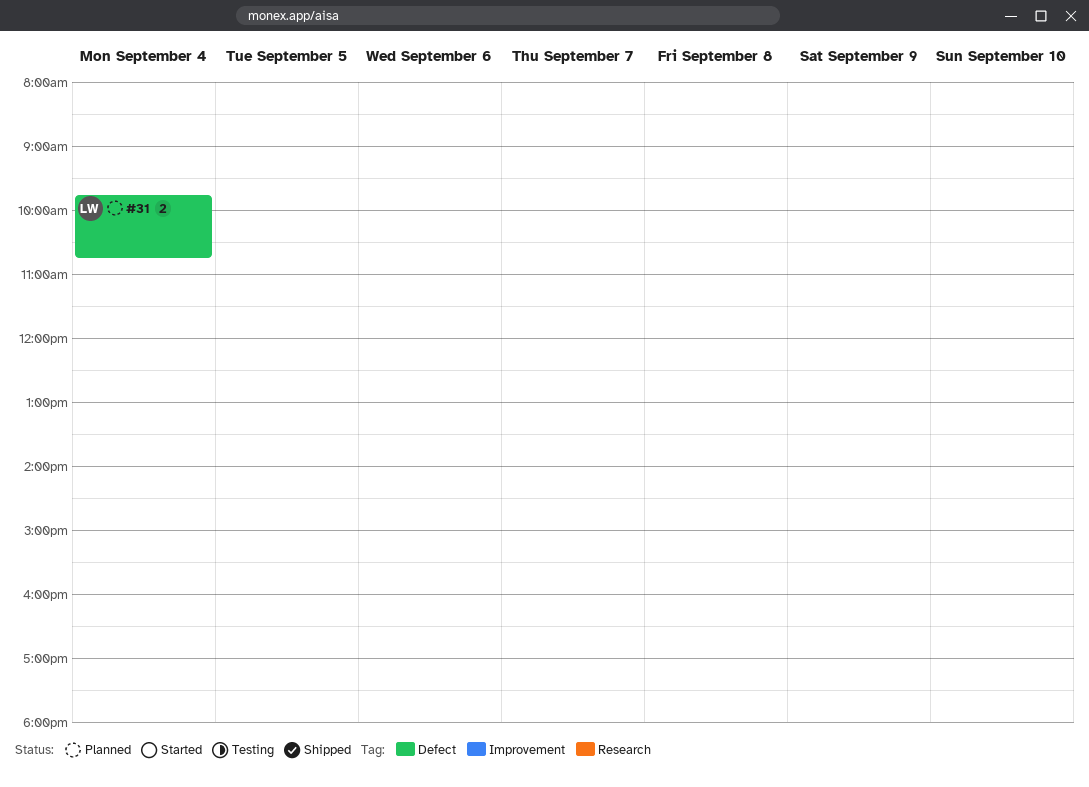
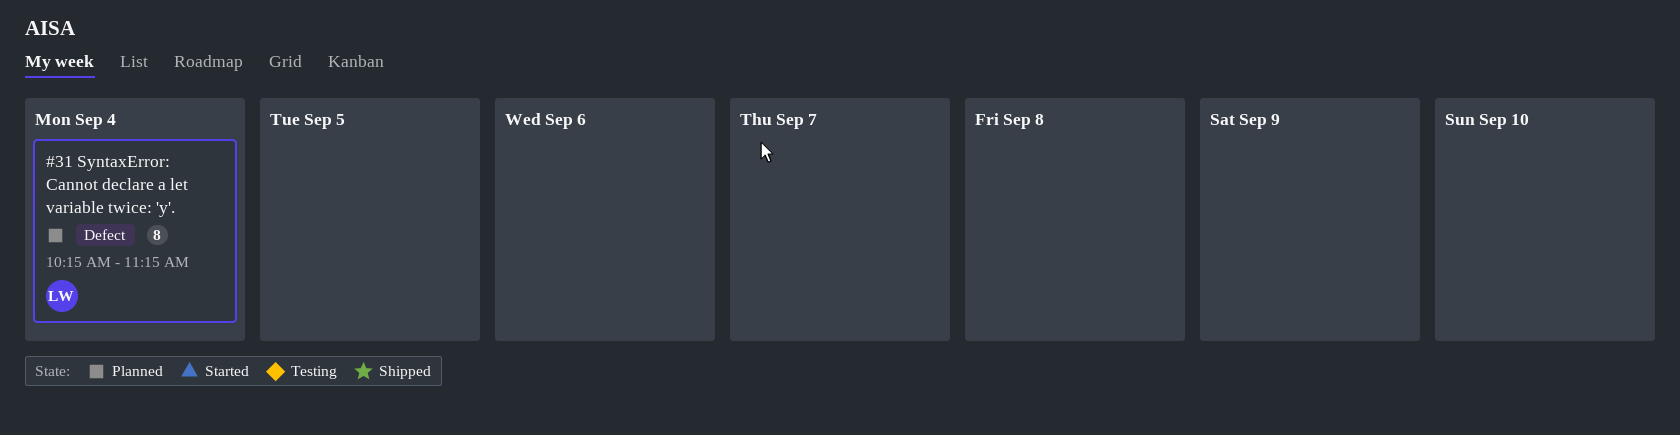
#31, estimate: 2 -> 8
#31, begins: 09:45 -> 10:15
#31, ends: 10:45 -> 11:15

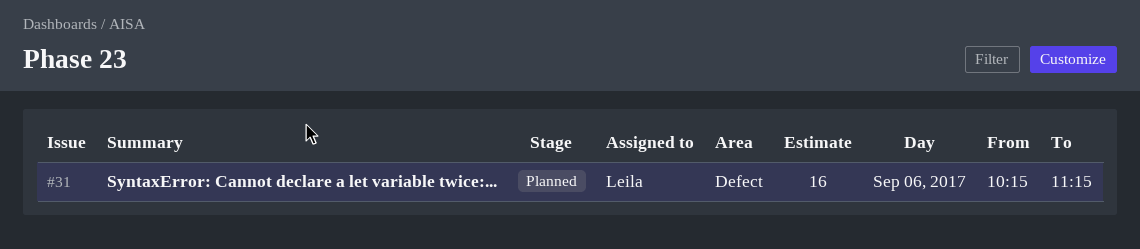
#31, estimate: 8 -> 16
#31, day: Sep 4 -> Sep 6

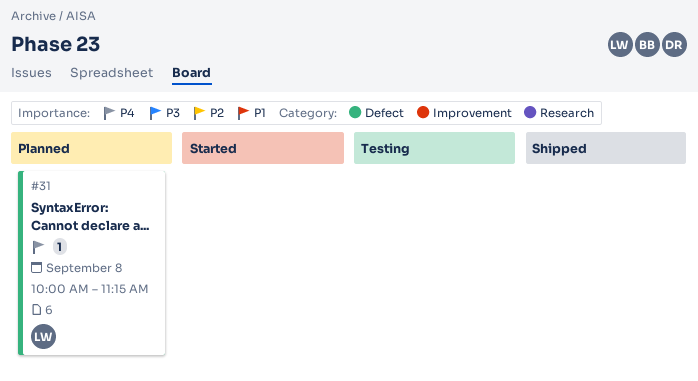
#31, estimate: 16 -> 1
#31, day: Sep 6 -> Sep 8
#31, begins: 10:15 -> 10:00

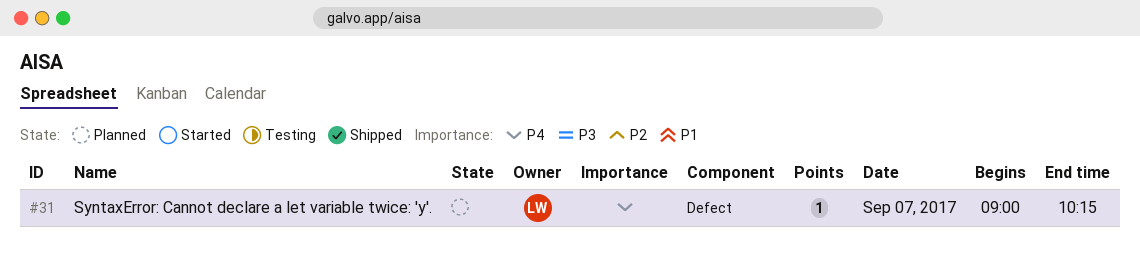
#31, day: Sep 8 -> Sep 7
#31, begins: 10:00 -> 09:00
#31, ends: 11:15 -> 10:15

